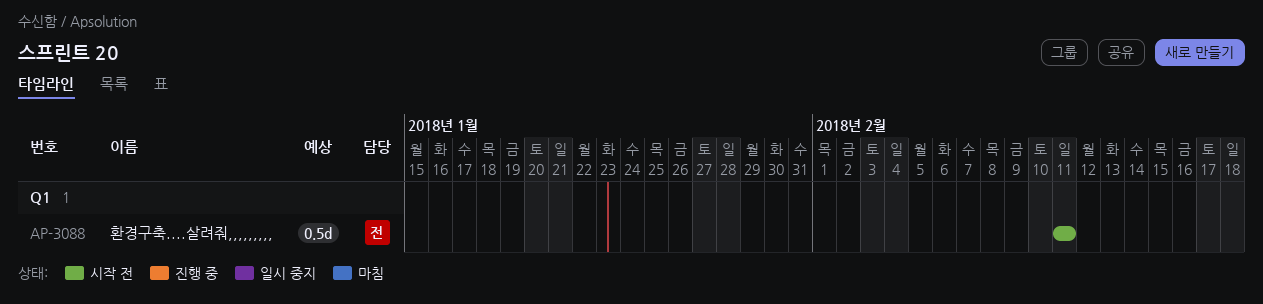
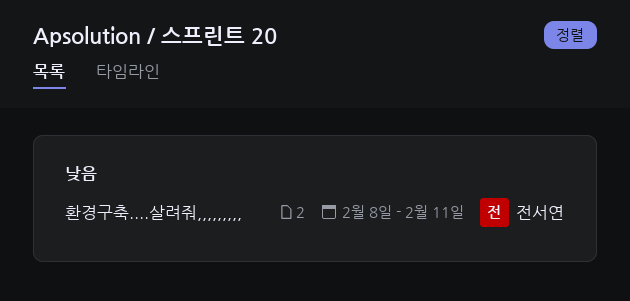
환경구축....살려줘,,,,,,,,,, start: Feb 11 -> Feb 8

